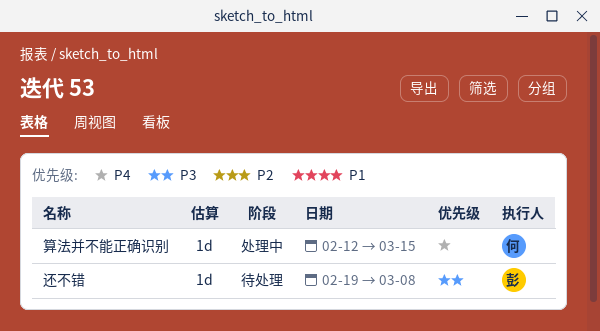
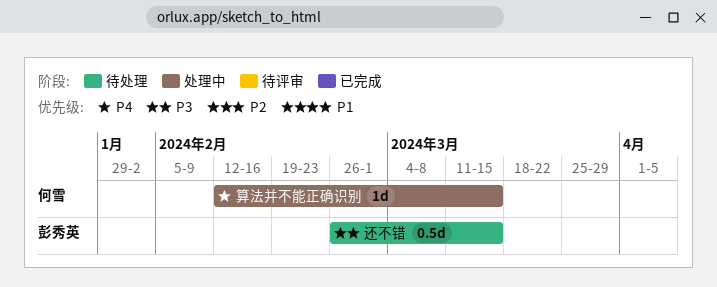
还不错, estimate: 1d -> 0.5d
还不错, start: Feb 19 -> Feb 26
还不错, due: Mar 8 -> Mar 15

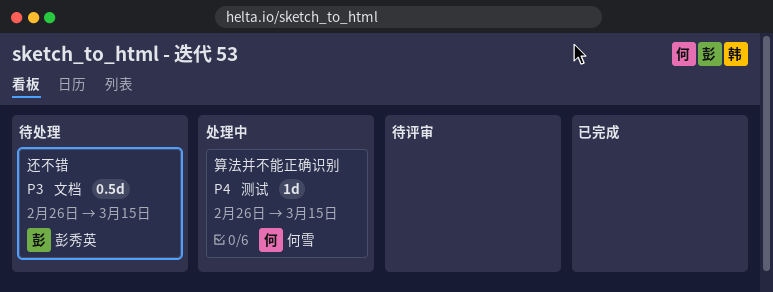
算法并不能正确识别, start: Feb 12 -> Feb 26

